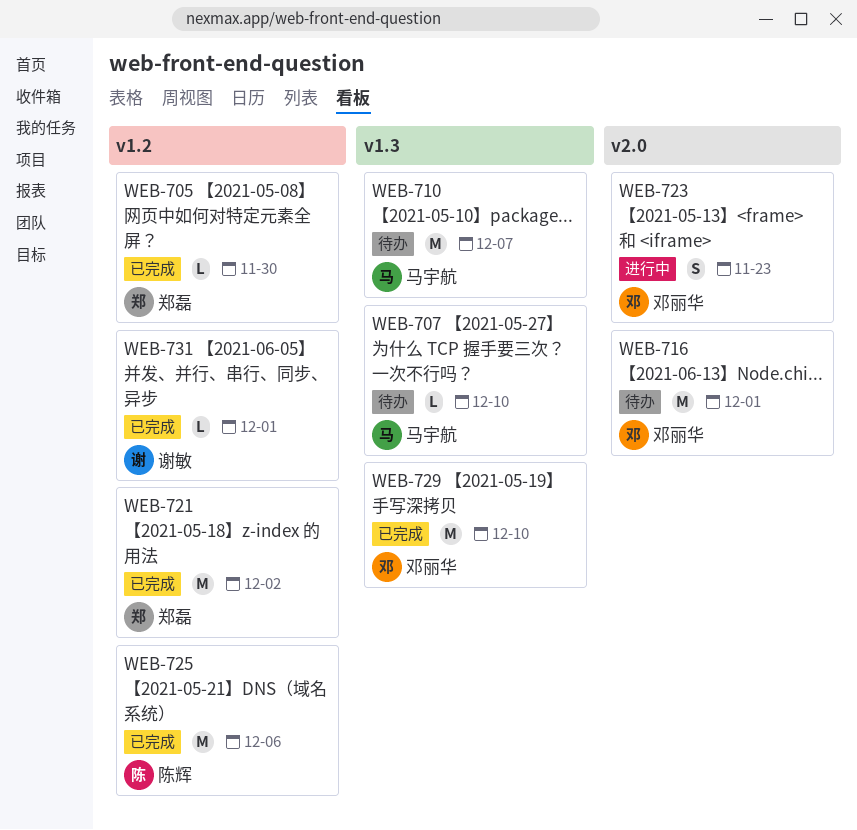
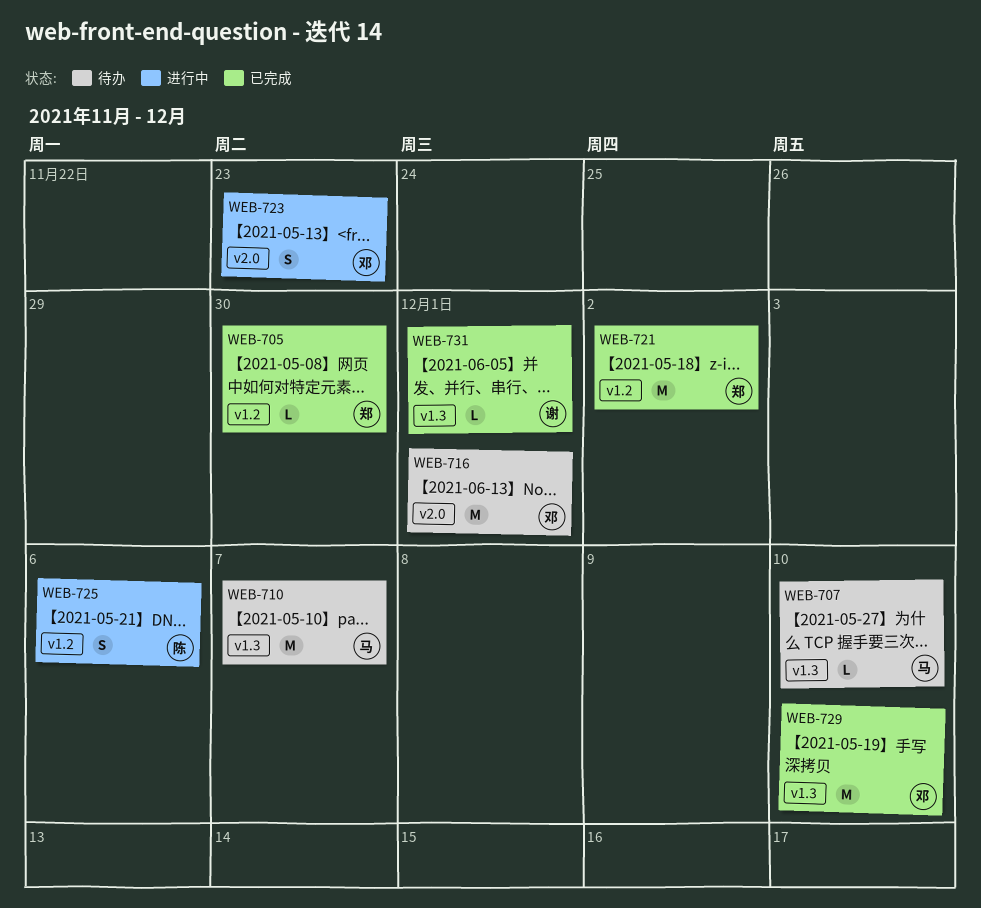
WEB-725, status: 已完成 -> 进行中
WEB-725, estimate: M -> S
WEB-731, label: v1.2 -> v1.3

